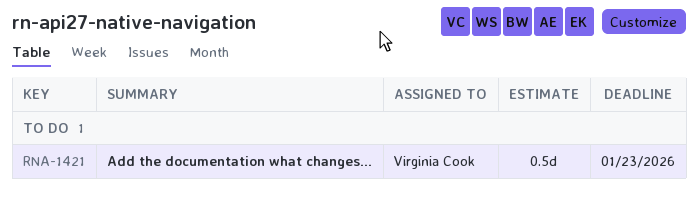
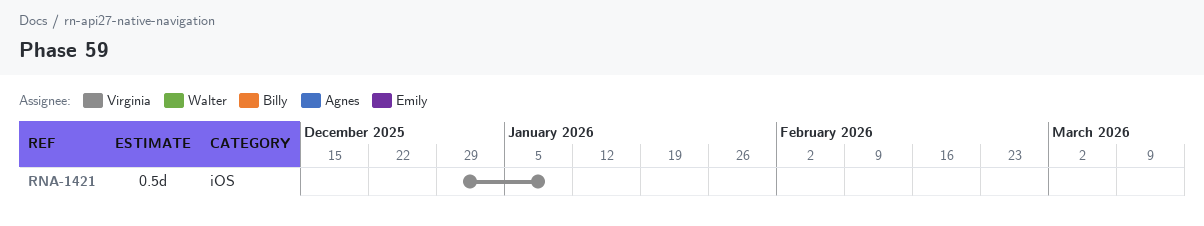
RNA-1421, due: Jan 23 -> Jan 9

